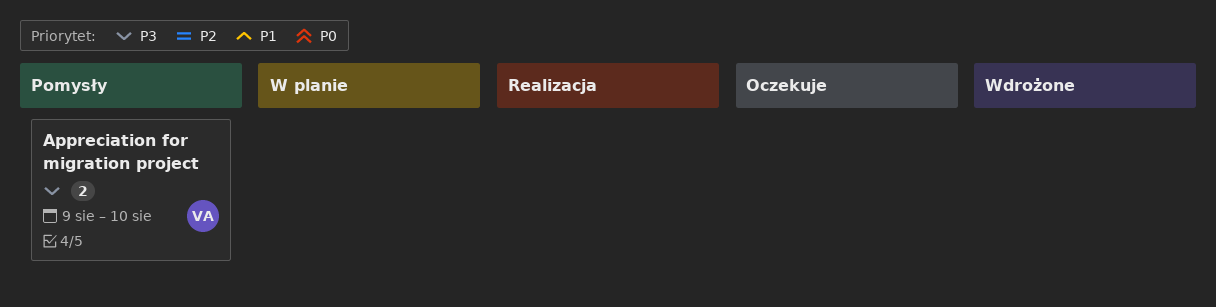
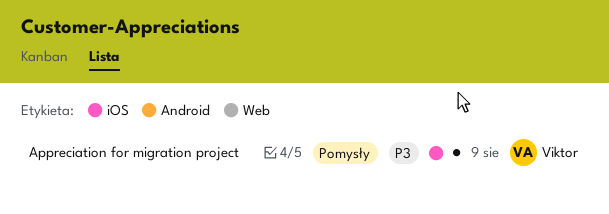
Appreciation for migration project, estimate: 2 -> 1
Appreciation for migration project, due: Aug 10 -> Aug 9

